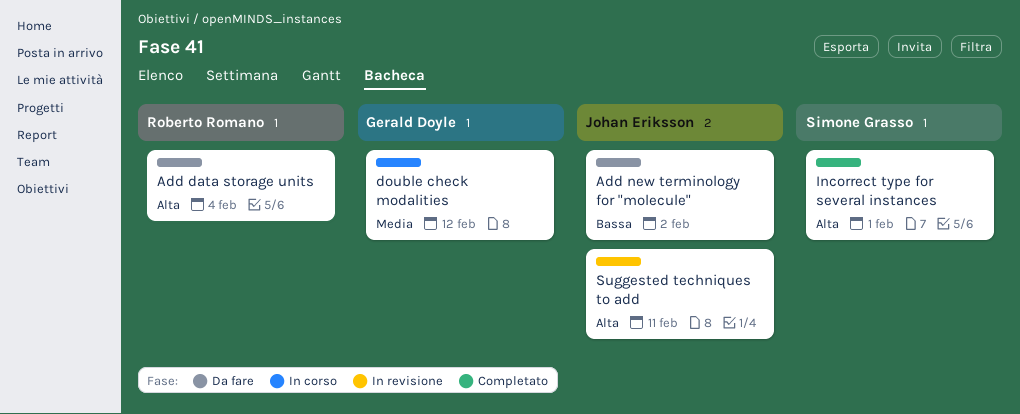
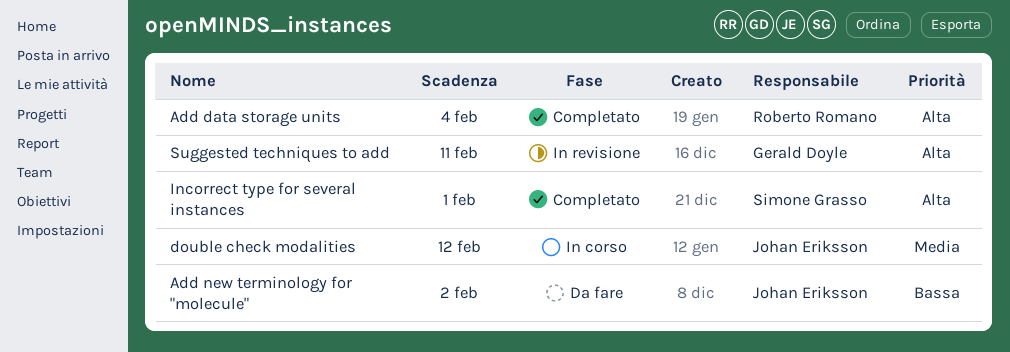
Add data storage units, status: Da fare -> Completato
double check modalities, owner: Gerald Doyle -> Johan Eriksson
Suggested techniques to add, owner: Johan Eriksson -> Gerald Doyle

